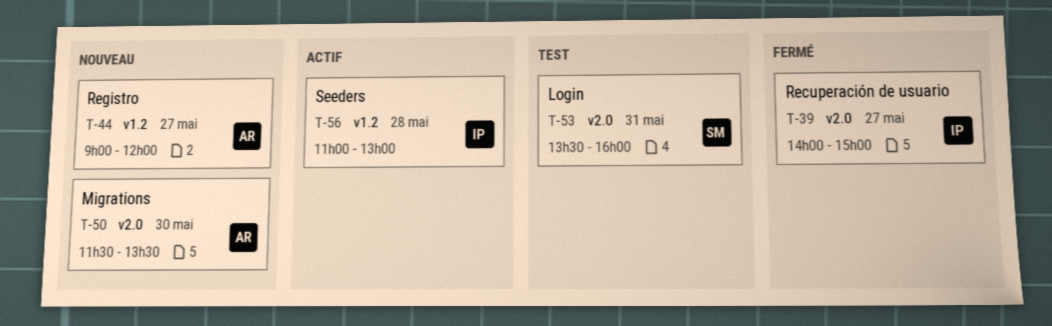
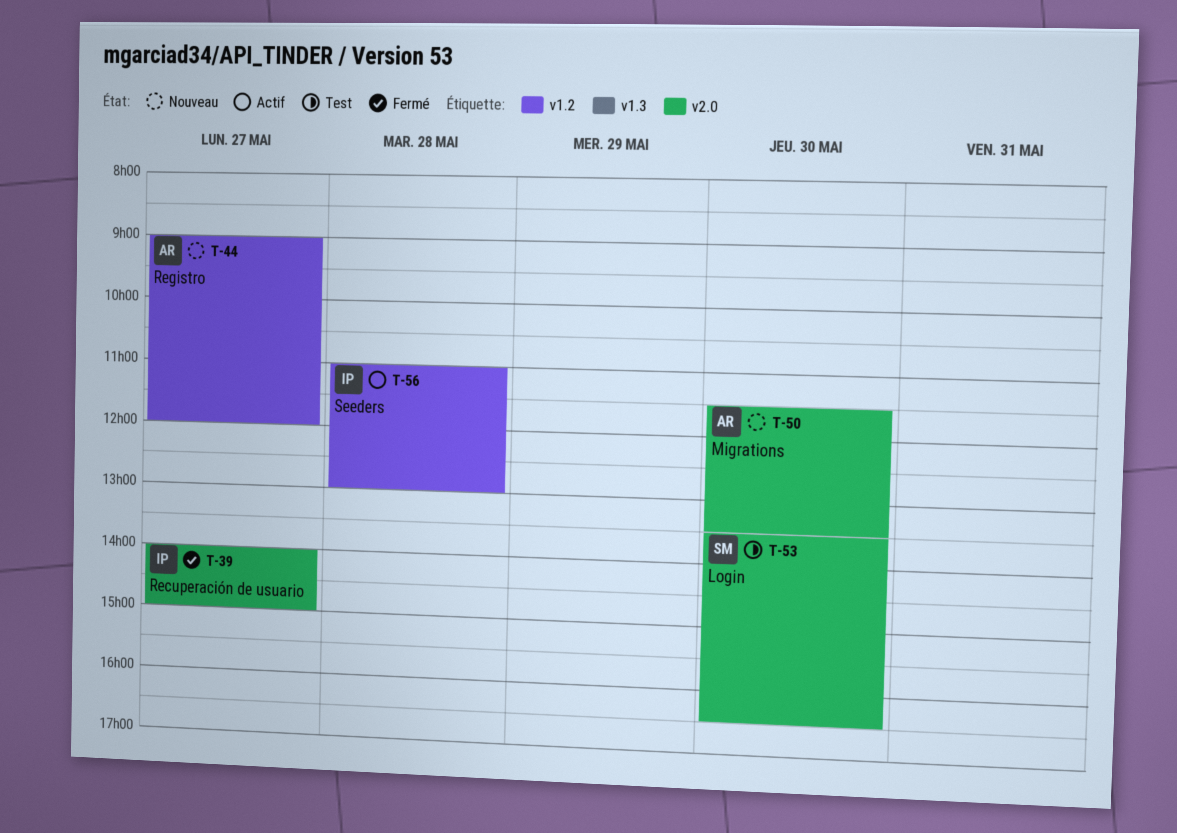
T-53, day: May 31 -> May 30
T-53, ends: 16:00 -> 16:30

